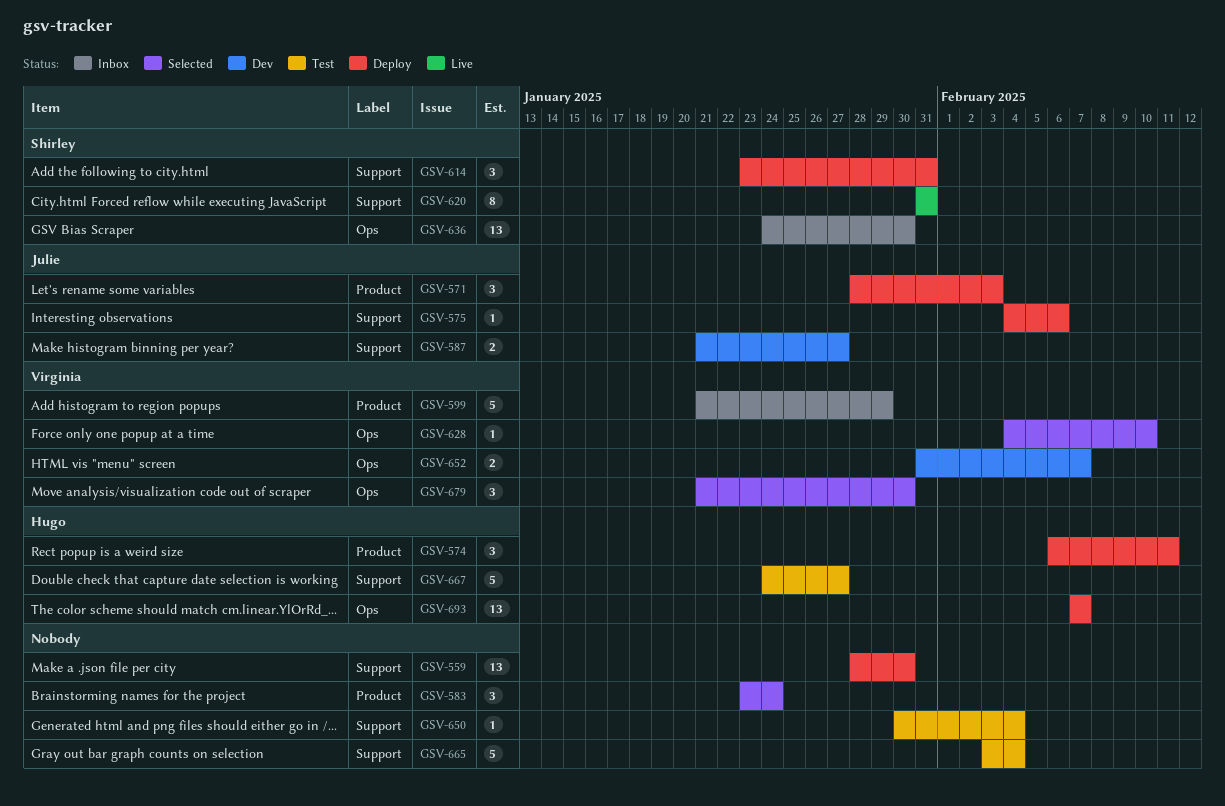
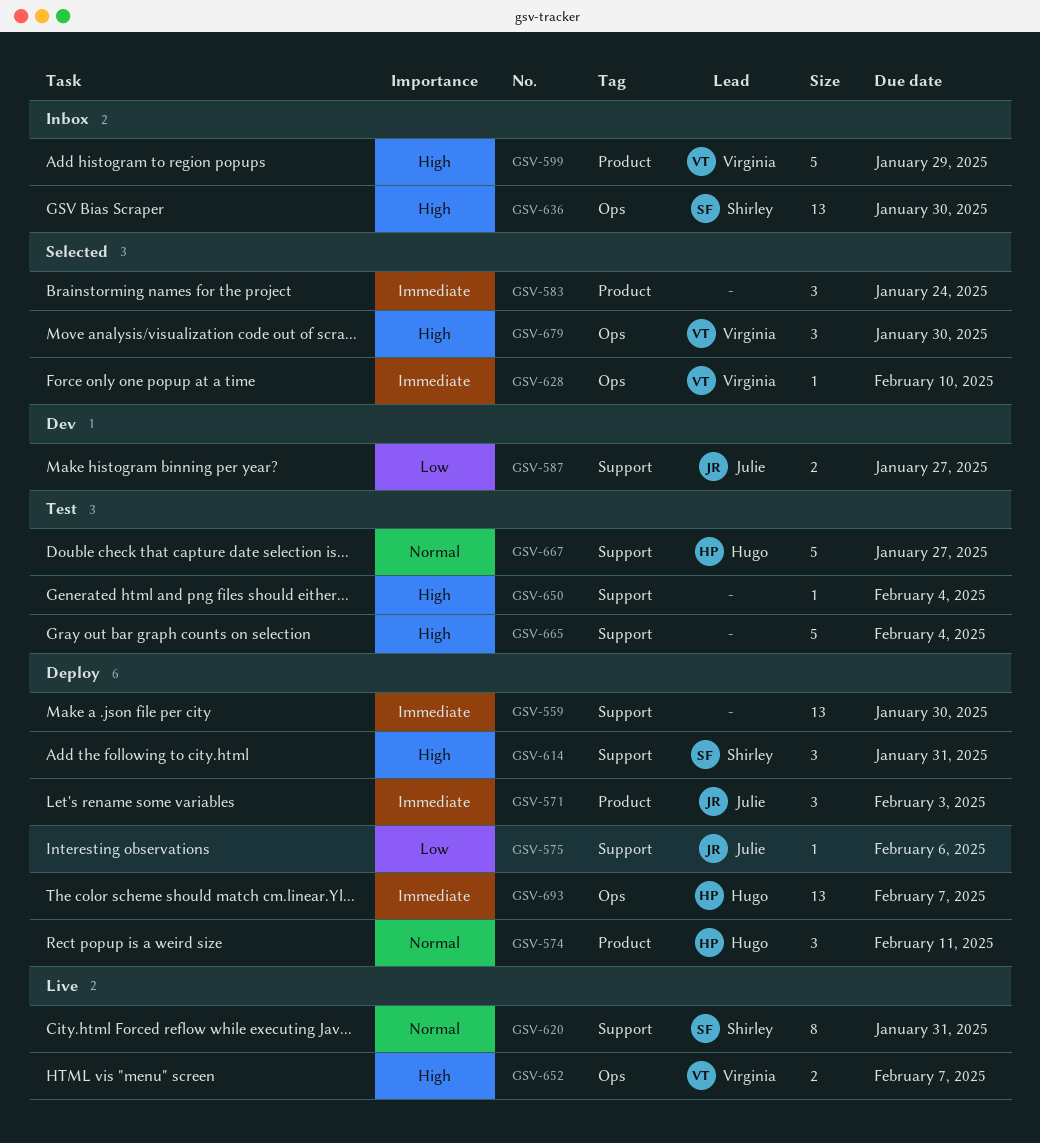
GSV-652, status: Dev -> Live

